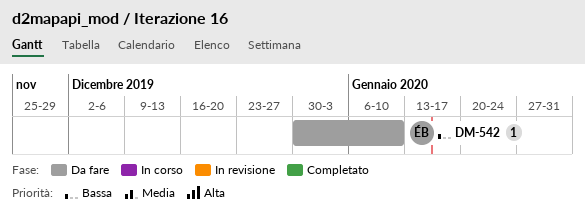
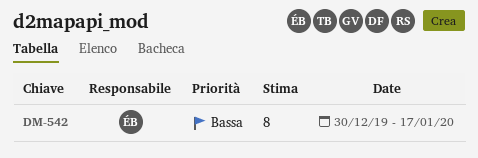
DM-542, estimate: 1 -> 8
DM-542, due: Jan 10 -> Jan 17

